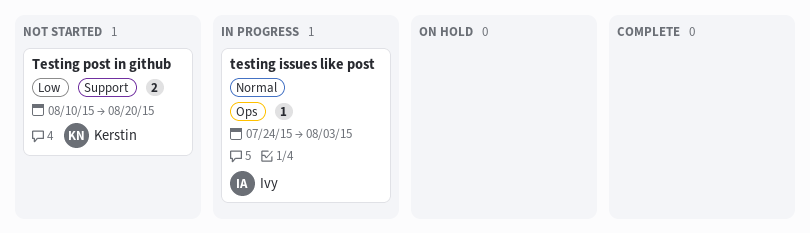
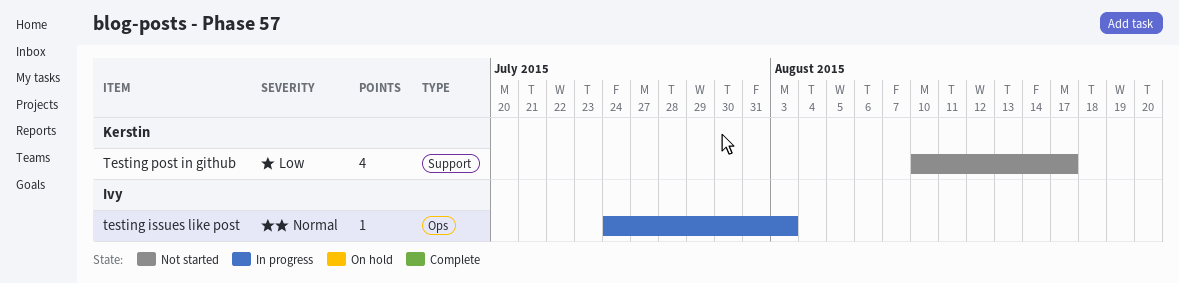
Testing post in github, estimate: 2 -> 4
Testing post in github, due: Aug 20 -> Aug 17

